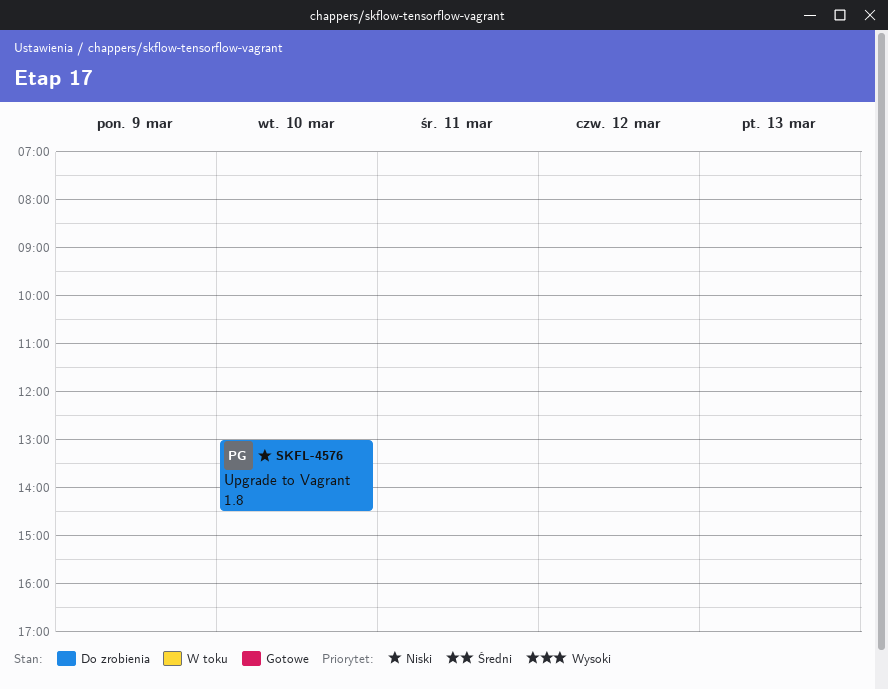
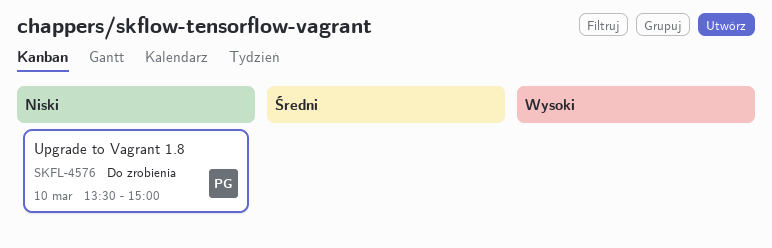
SKFL-4576, begins: 13:00 -> 13:30
SKFL-4576, ends: 14:30 -> 15:00

